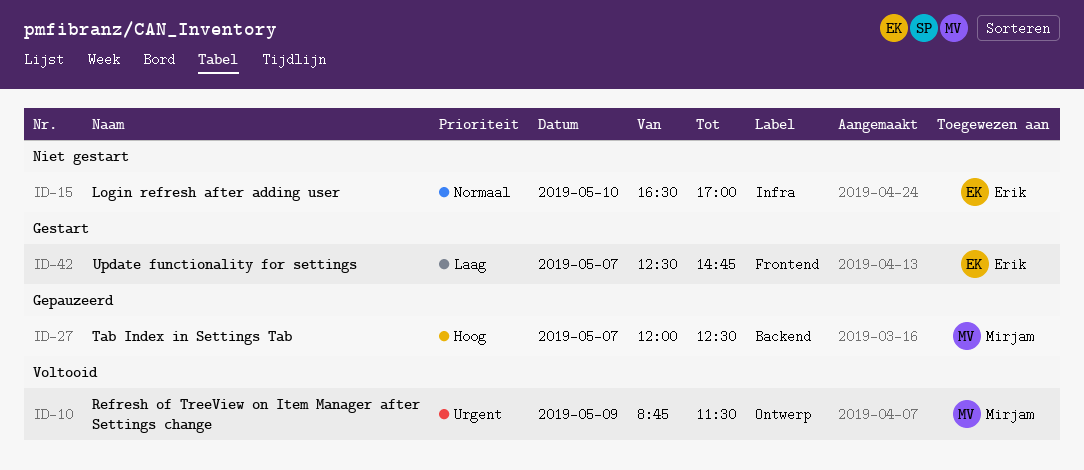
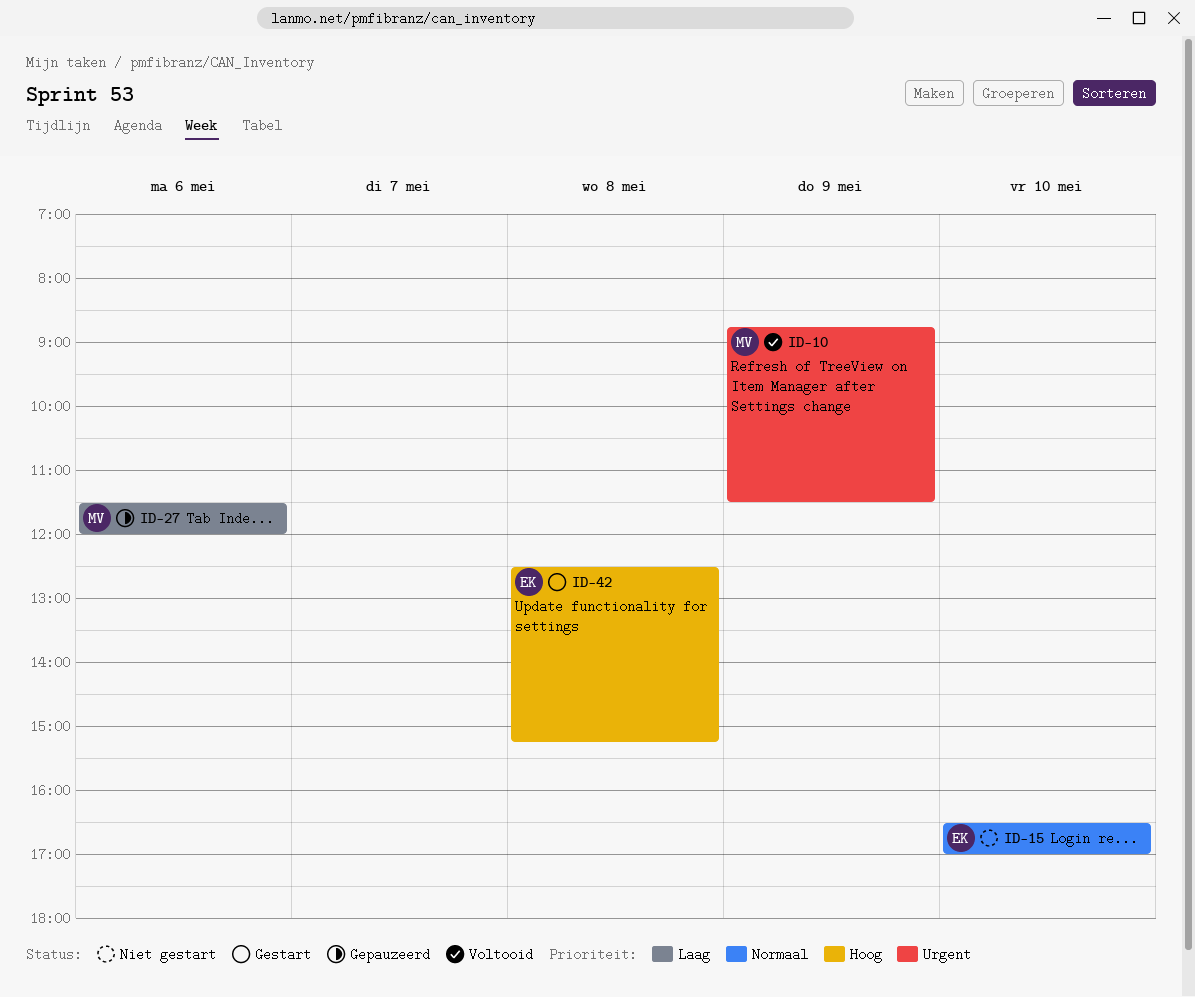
ID-27, priority: Hoog -> Laag
ID-27, day: May 7 -> May 6
ID-27, begins: 12:00 -> 11:30
ID-27, ends: 12:30 -> 12:00
ID-42, priority: Laag -> Hoog
ID-42, day: May 7 -> May 8
ID-42, ends: 14:45 -> 15:15

